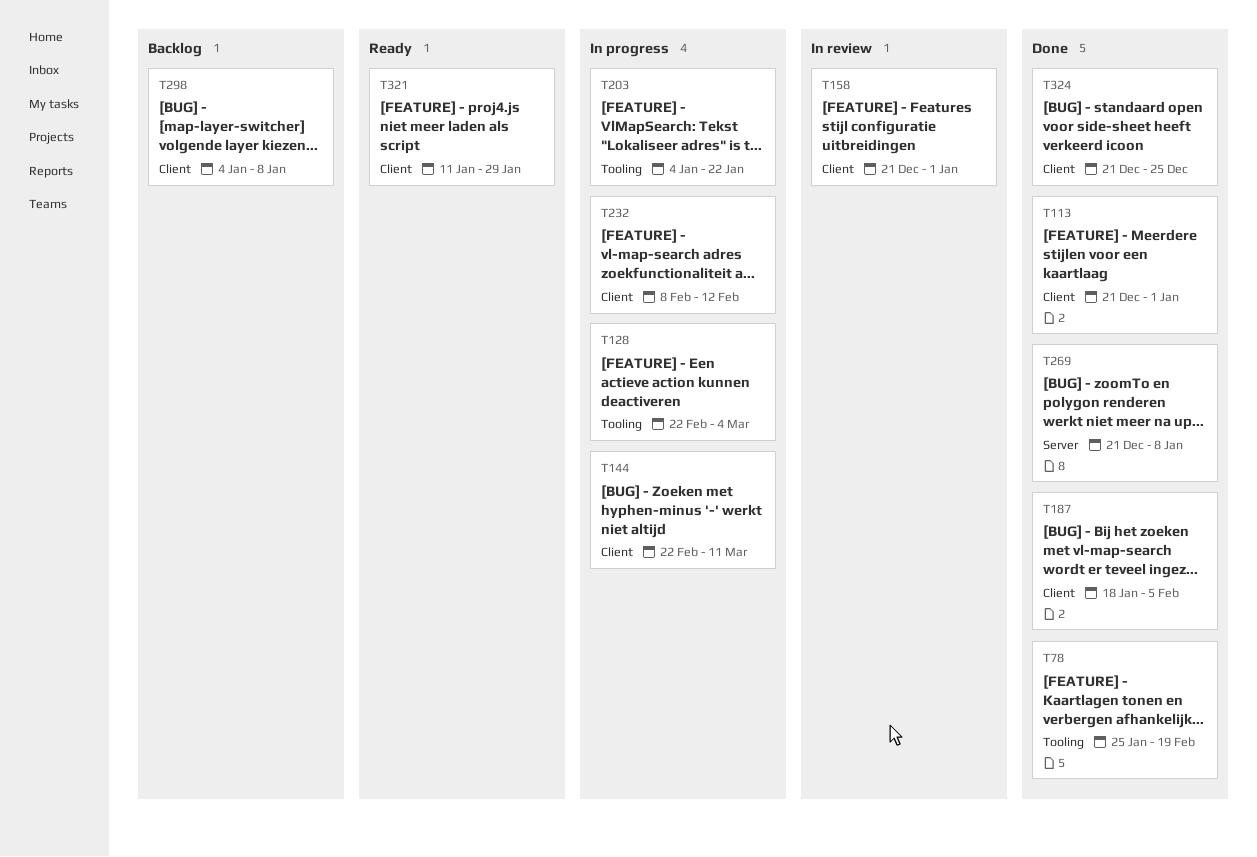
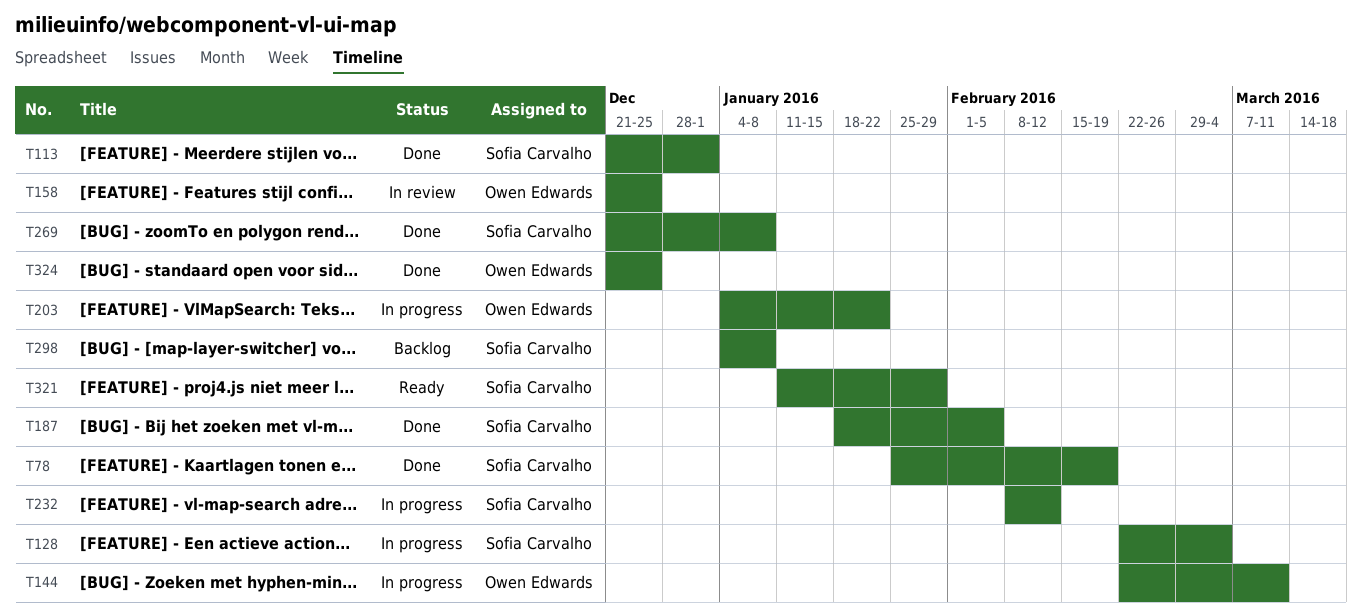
T158, due: Jan 1 -> Dec 25

